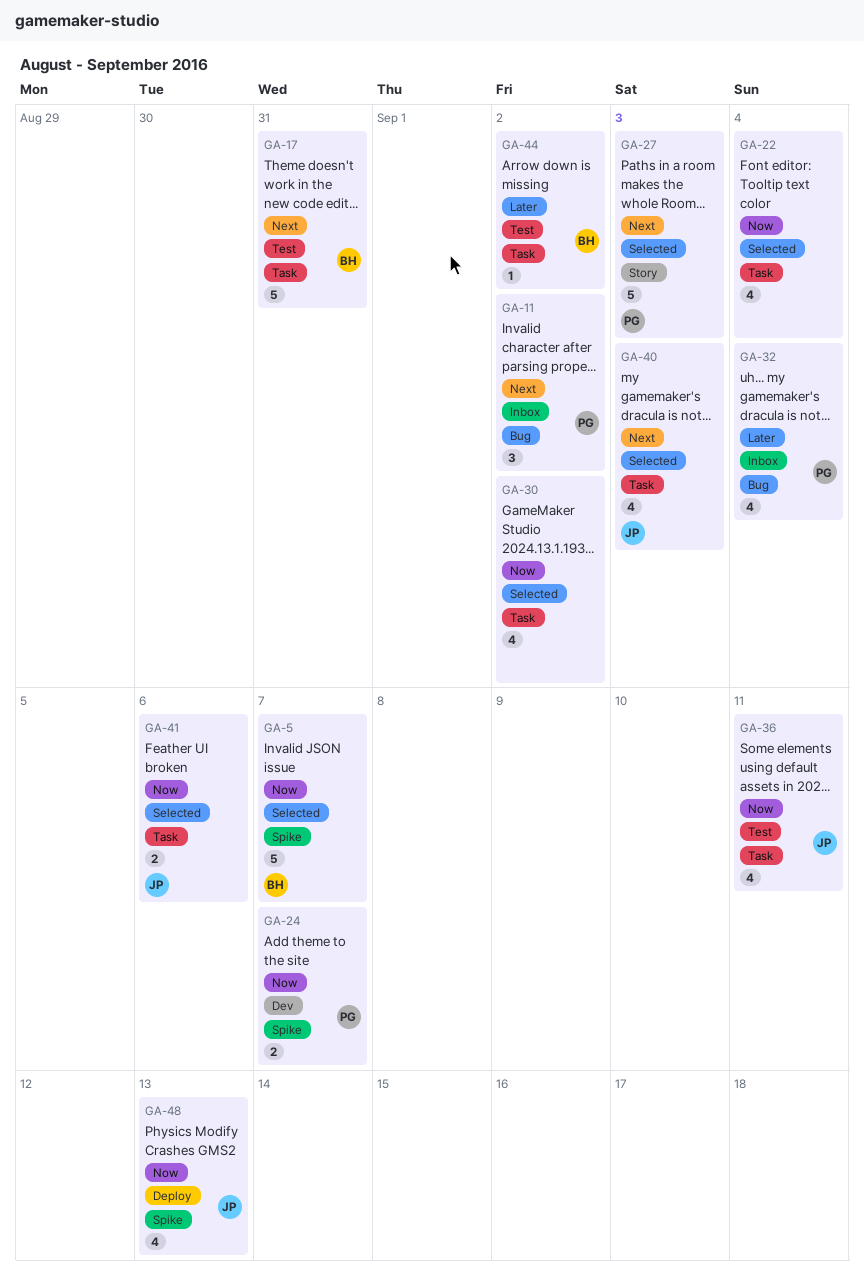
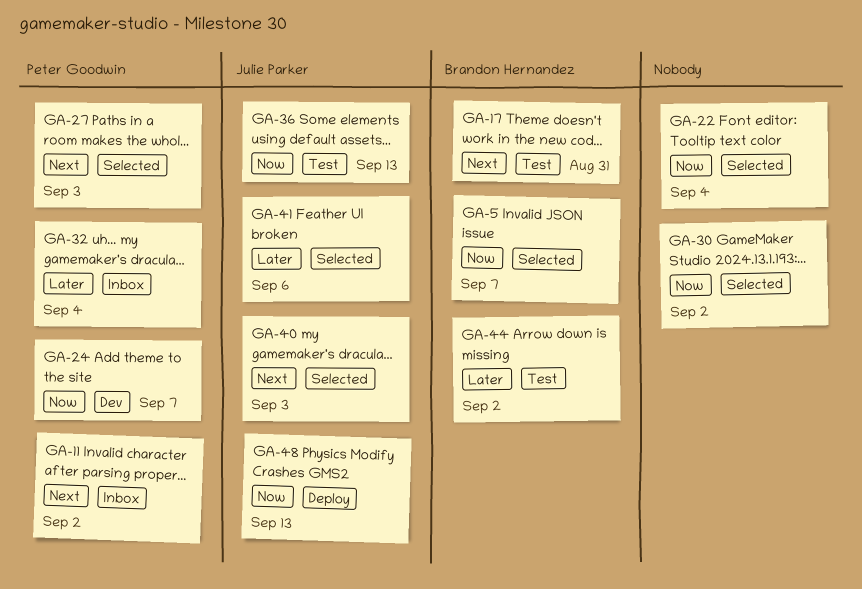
GA-36, due: Sep 11 -> Sep 13
GA-41, priority: Now -> Later

